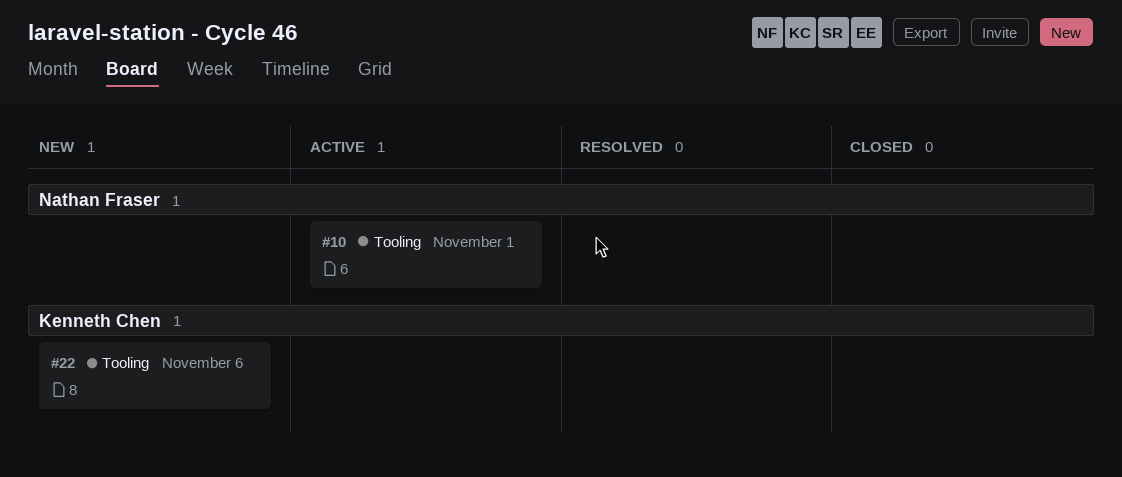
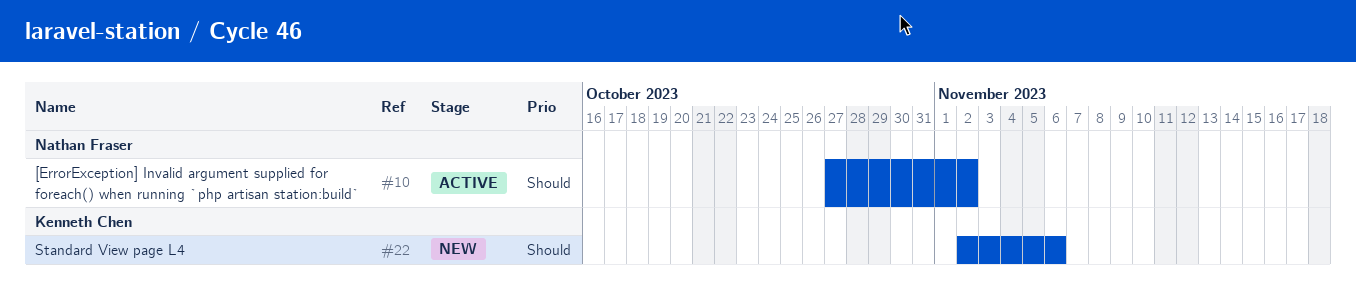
#10, due: Nov 1 -> Nov 2

